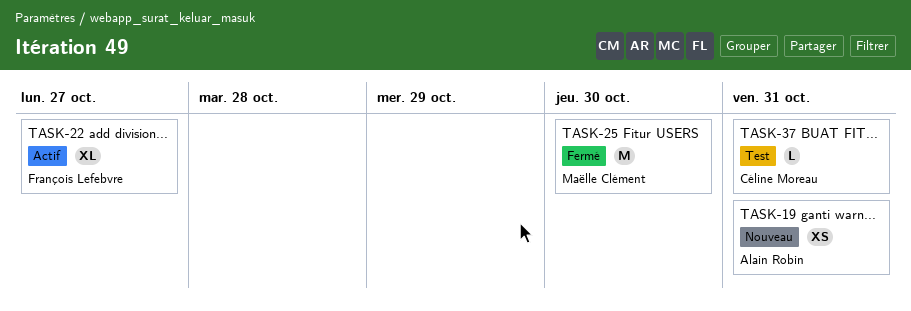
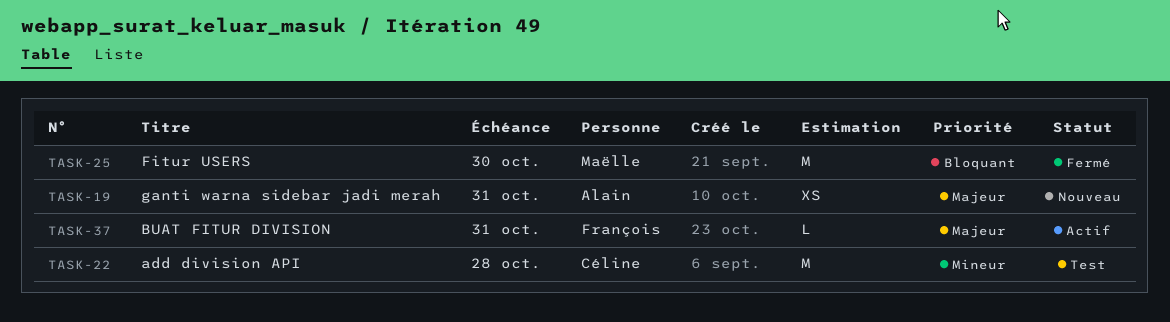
TASK-22, status: Actif -> Test
TASK-22, owner: François Lefebvre -> Céline Moreau
TASK-22, estimate: XL -> M
TASK-22, due: Oct 27 -> Oct 28
TASK-37, status: Test -> Actif
TASK-37, owner: Céline Moreau -> François Lefebvre

